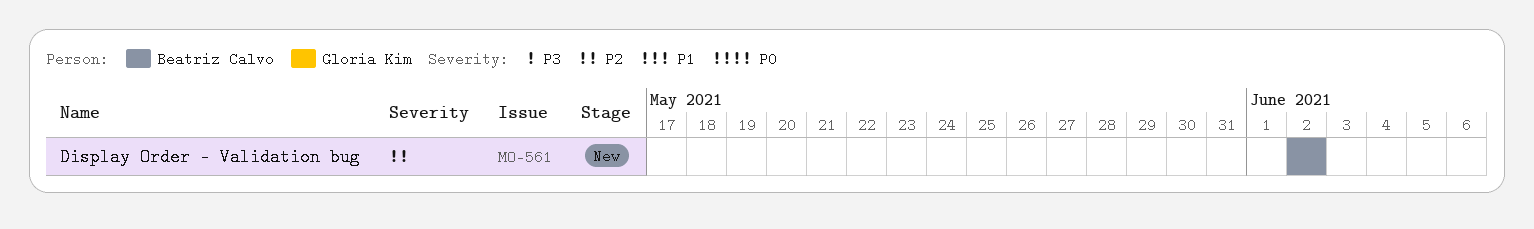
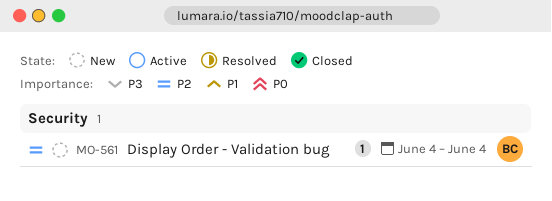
MO-561, start: Jun 2 -> Jun 4
MO-561, due: Jun 2 -> Jun 4

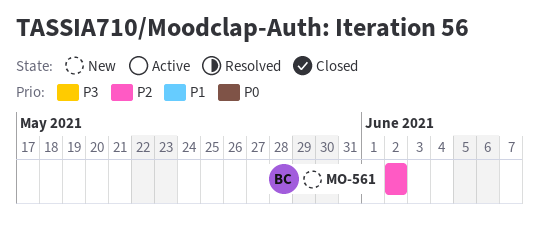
MO-561, start: Jun 4 -> Jun 2
MO-561, due: Jun 4 -> Jun 2

